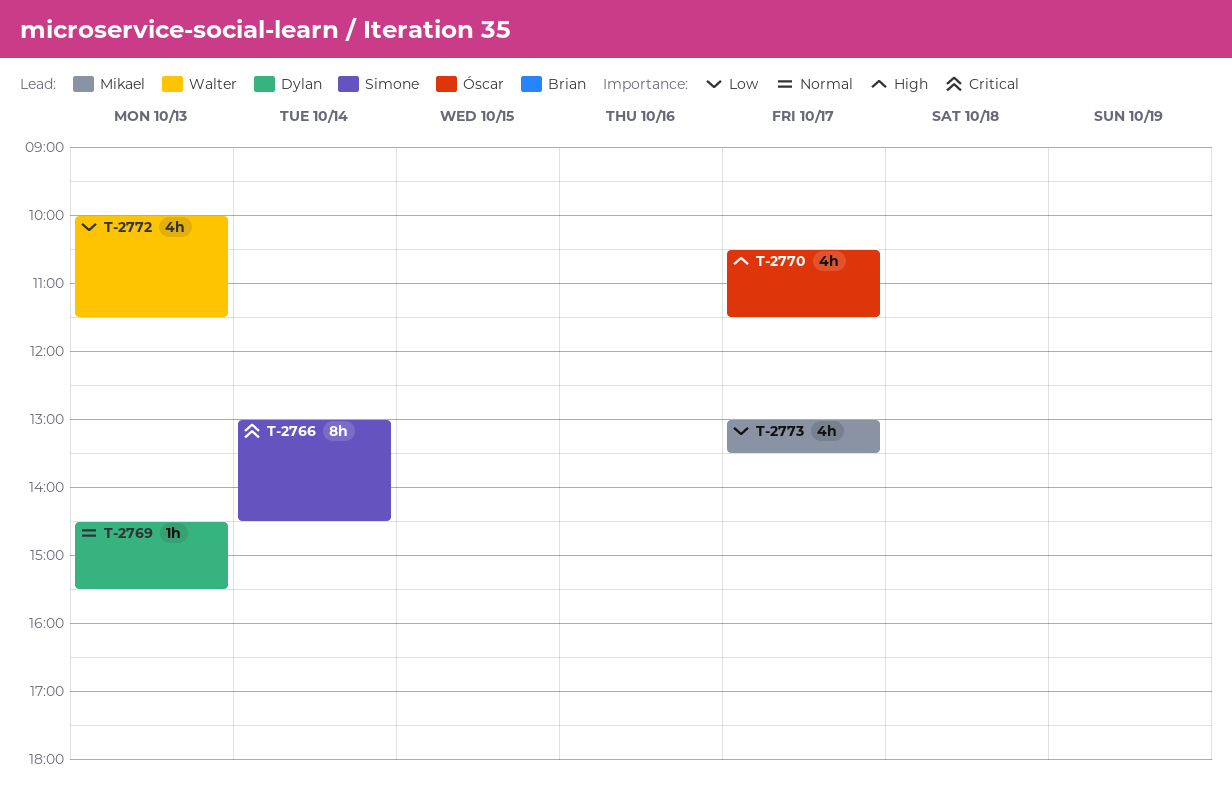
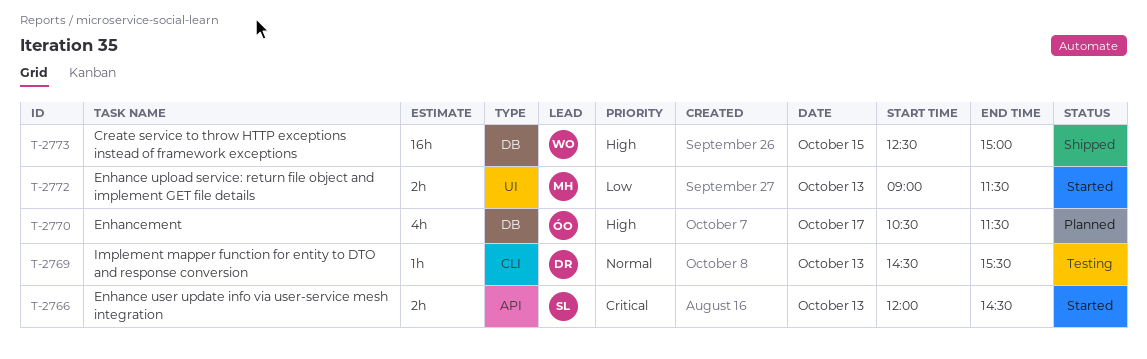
T-2766, estimate: 8h -> 2h
T-2766, day: Oct 14 -> Oct 13
T-2766, begins: 13:00 -> 12:00
T-2772, owner: Walter -> Mikael
T-2772, estimate: 4h -> 2h
T-2772, begins: 10:00 -> 09:00
T-2773, owner: Mikael -> Walter
T-2773, priority: Low -> High
T-2773, estimate: 4h -> 16h
T-2773, day: Oct 17 -> Oct 15
T-2773, begins: 13:00 -> 12:30
T-2773, ends: 13:30 -> 15:00

